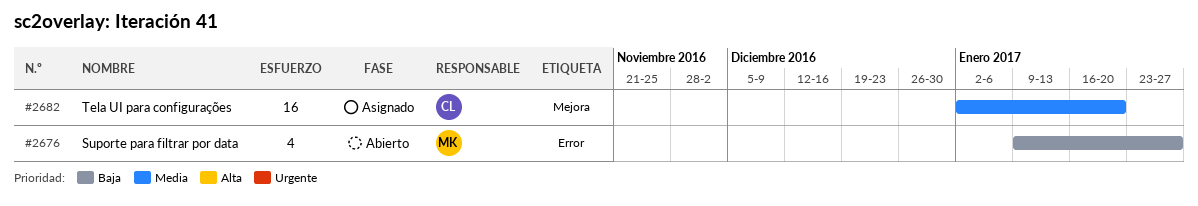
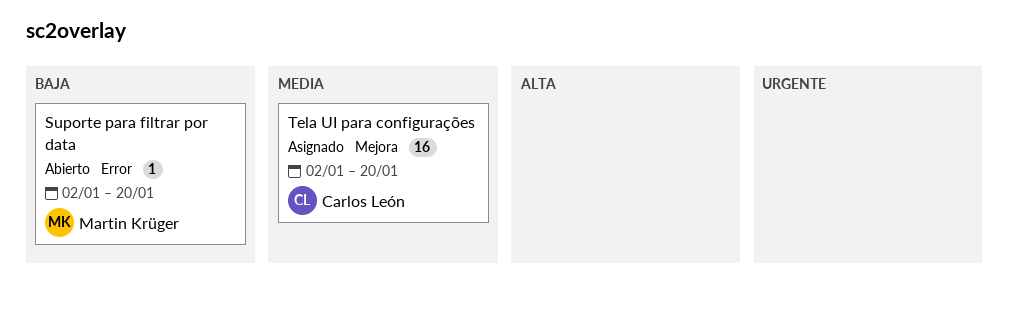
Suporte para filtrar por data, estimate: 4 -> 1
Suporte para filtrar por data, start: Jan 9 -> Jan 2
Suporte para filtrar por data, due: Jan 27 -> Jan 20

